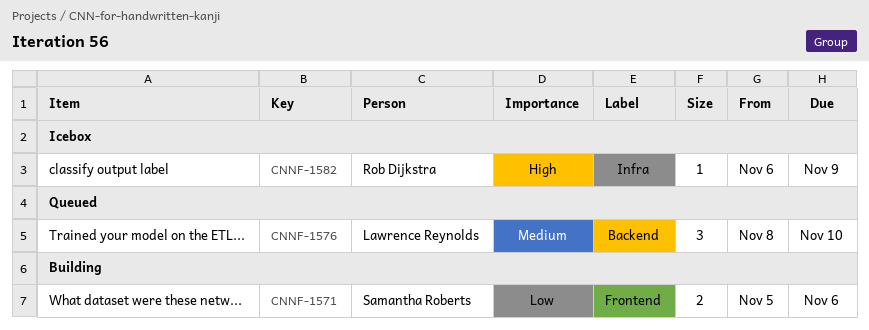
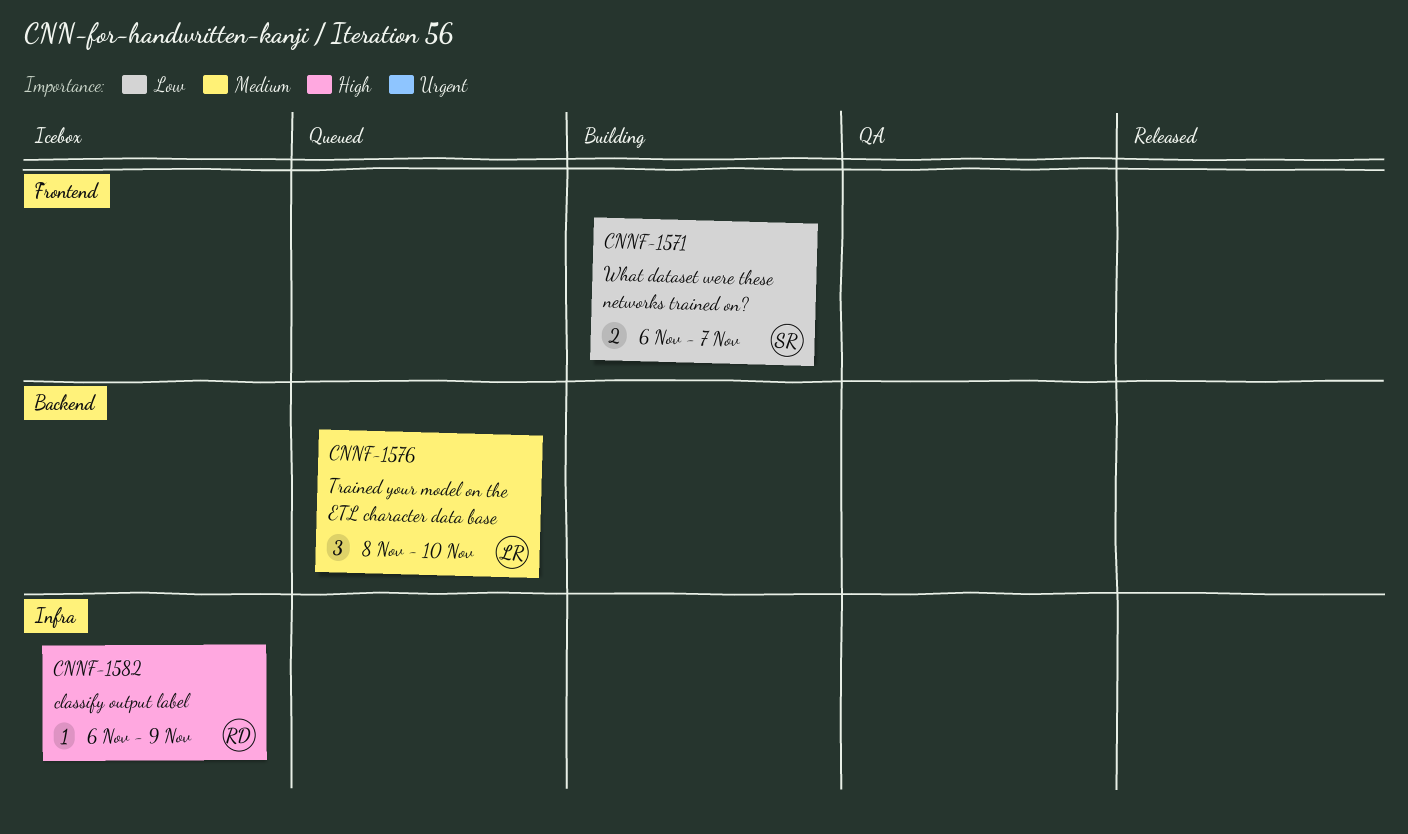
CNNF-1571, start: Nov 5 -> Nov 6
CNNF-1571, due: Nov 6 -> Nov 7

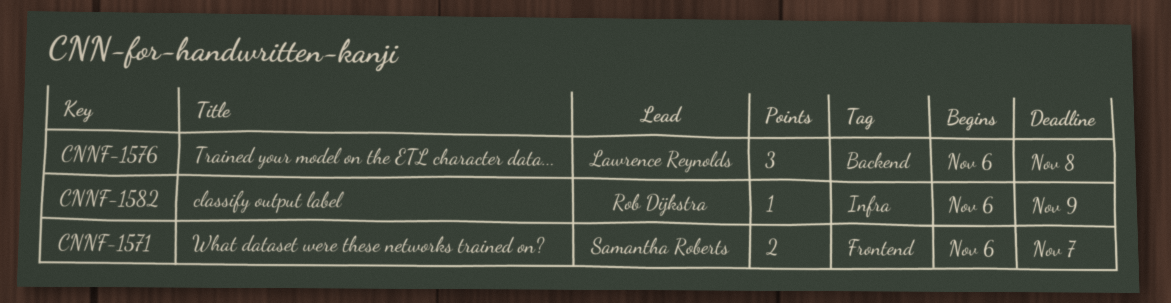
CNNF-1576, start: Nov 8 -> Nov 6
CNNF-1576, due: Nov 10 -> Nov 8

